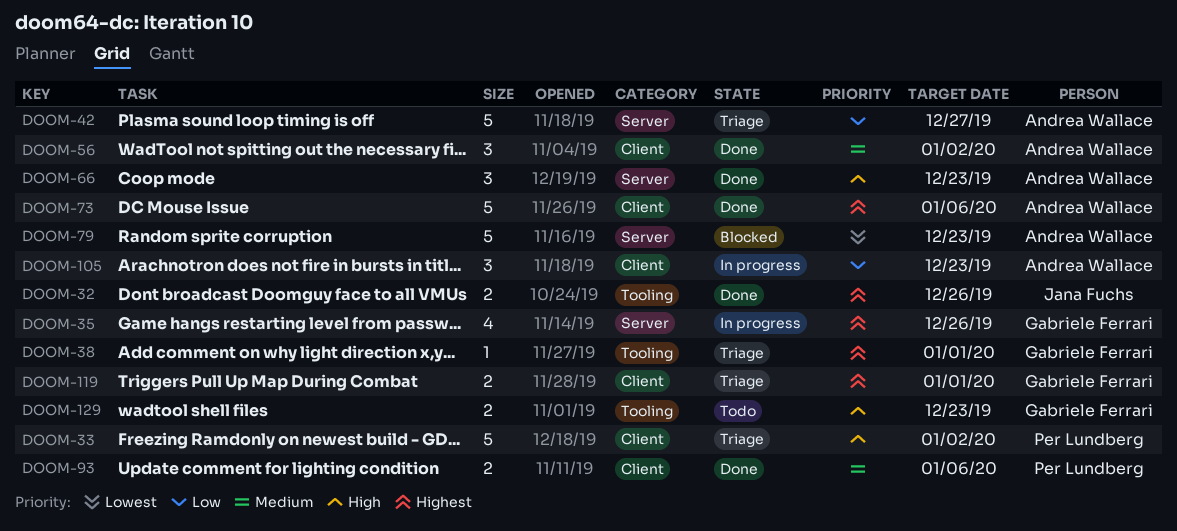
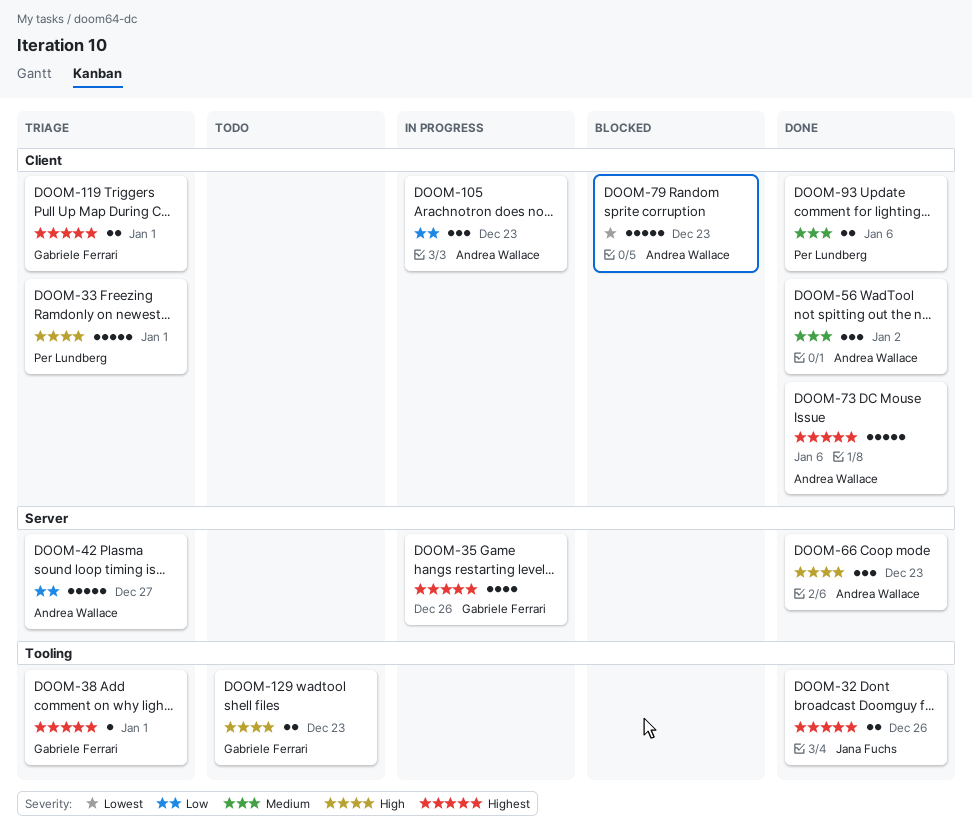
DOOM-33, due: Jan 2 -> Jan 1
DOOM-79, label: Server -> Client

